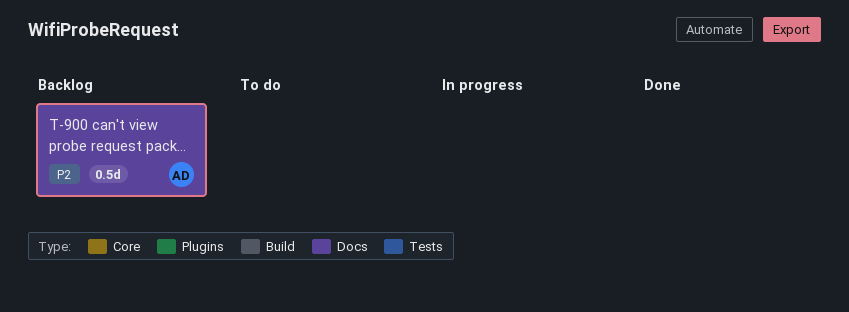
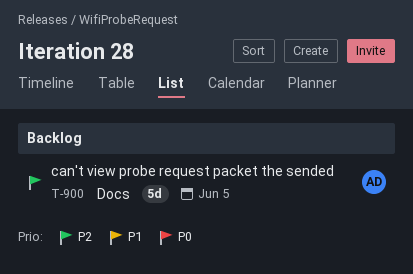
T-900, estimate: 0.5d -> 5d

